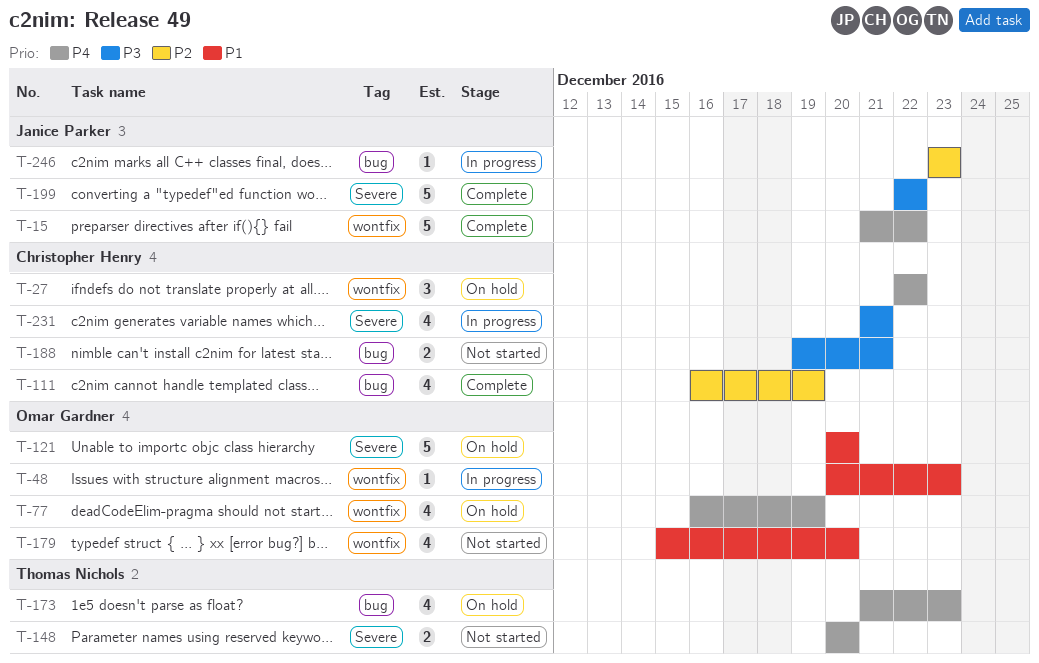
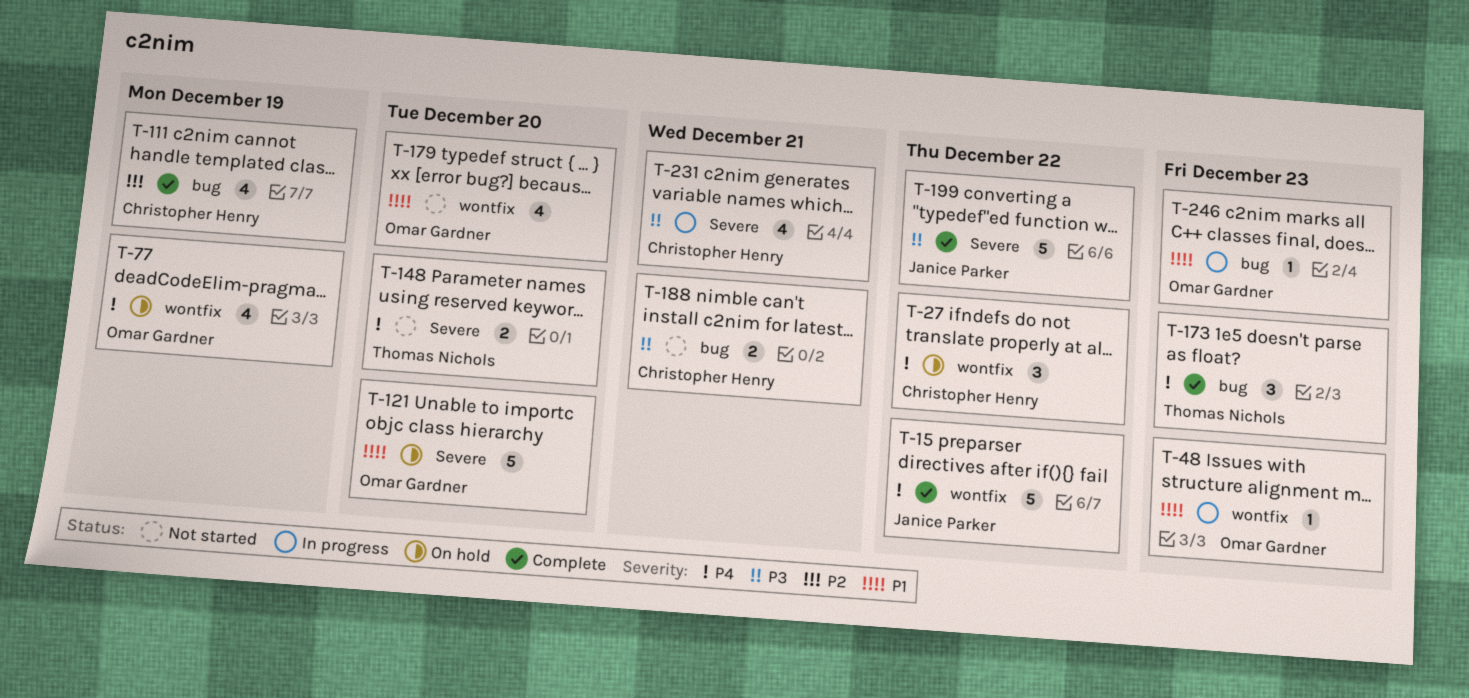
T-173, status: On hold -> Complete
T-173, estimate: 4 -> 3
T-246, owner: Janice Parker -> Omar Gardner
T-246, priority: P2 -> P1

